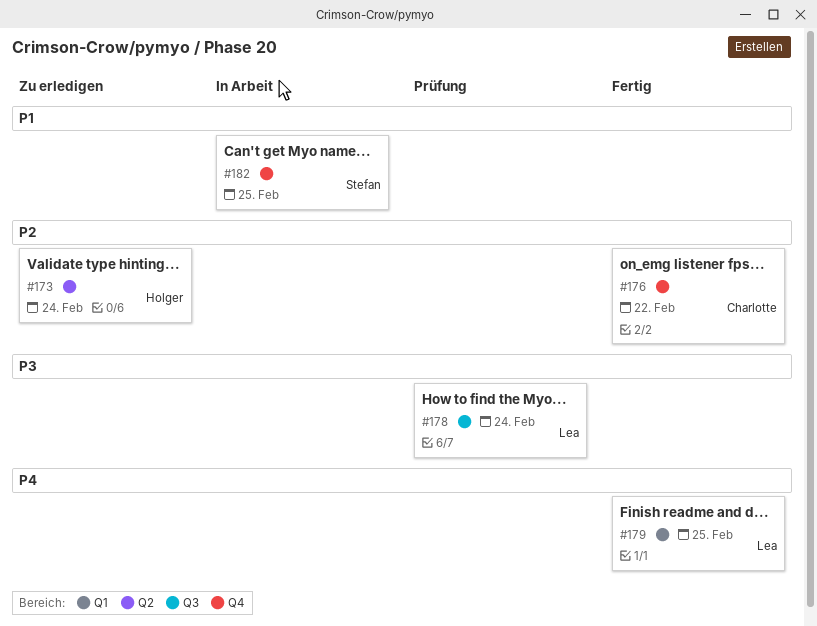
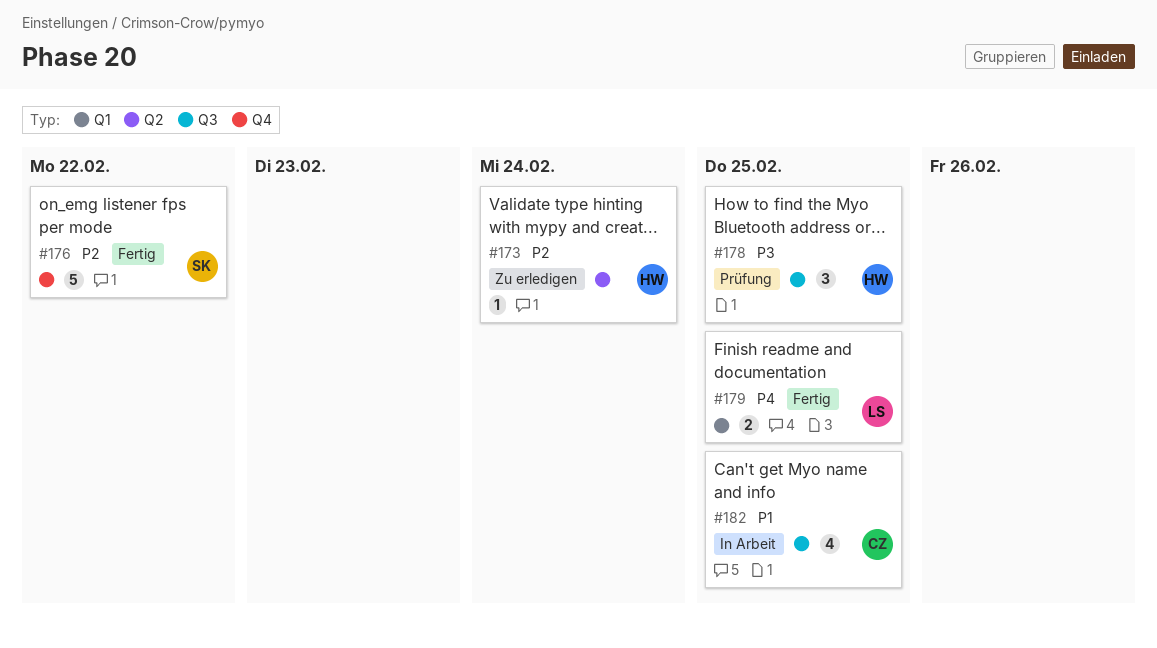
#176, owner: Charlotte -> Stefan
#178, owner: Lea -> Holger
#178, due: Feb 24 -> Feb 25
#182, owner: Stefan -> Charlotte
#182, label: Q4 -> Q3

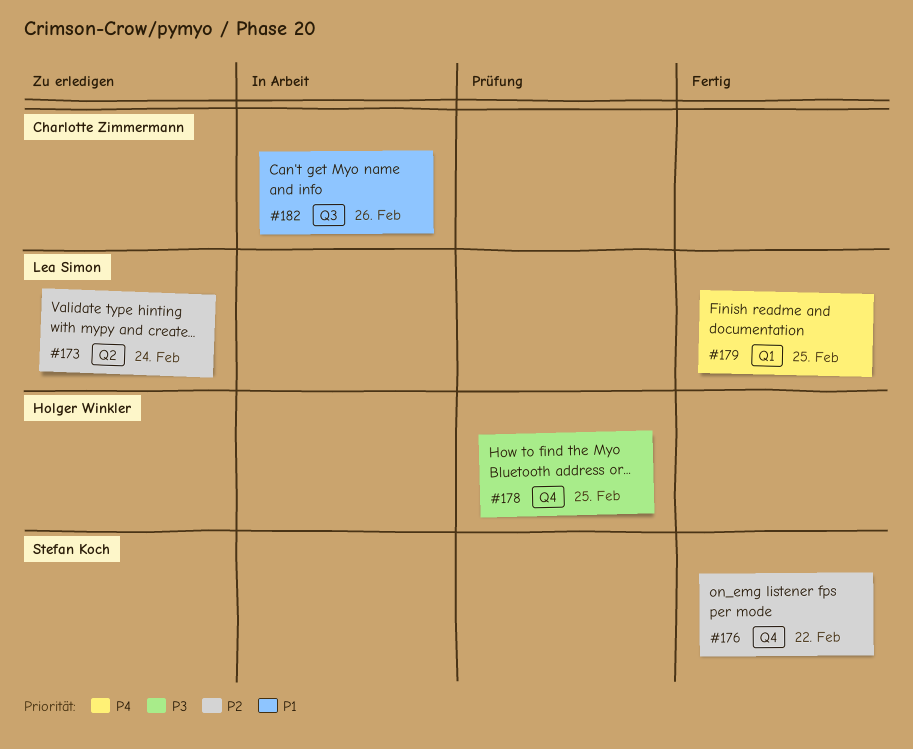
#173, owner: Holger Winkler -> Lea Simon
#178, label: Q3 -> Q4
#182, due: Feb 25 -> Feb 26

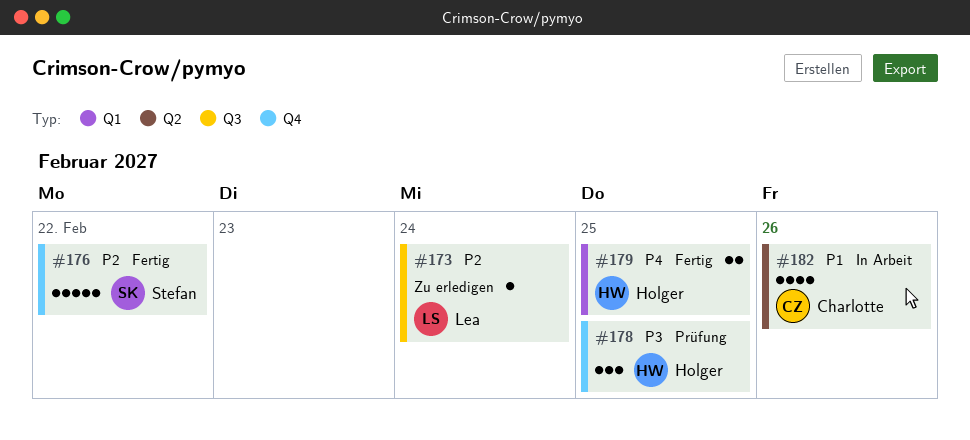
#173, label: Q2 -> Q3
#179, owner: Lea Simon -> Holger Winkler
#182, label: Q3 -> Q2

